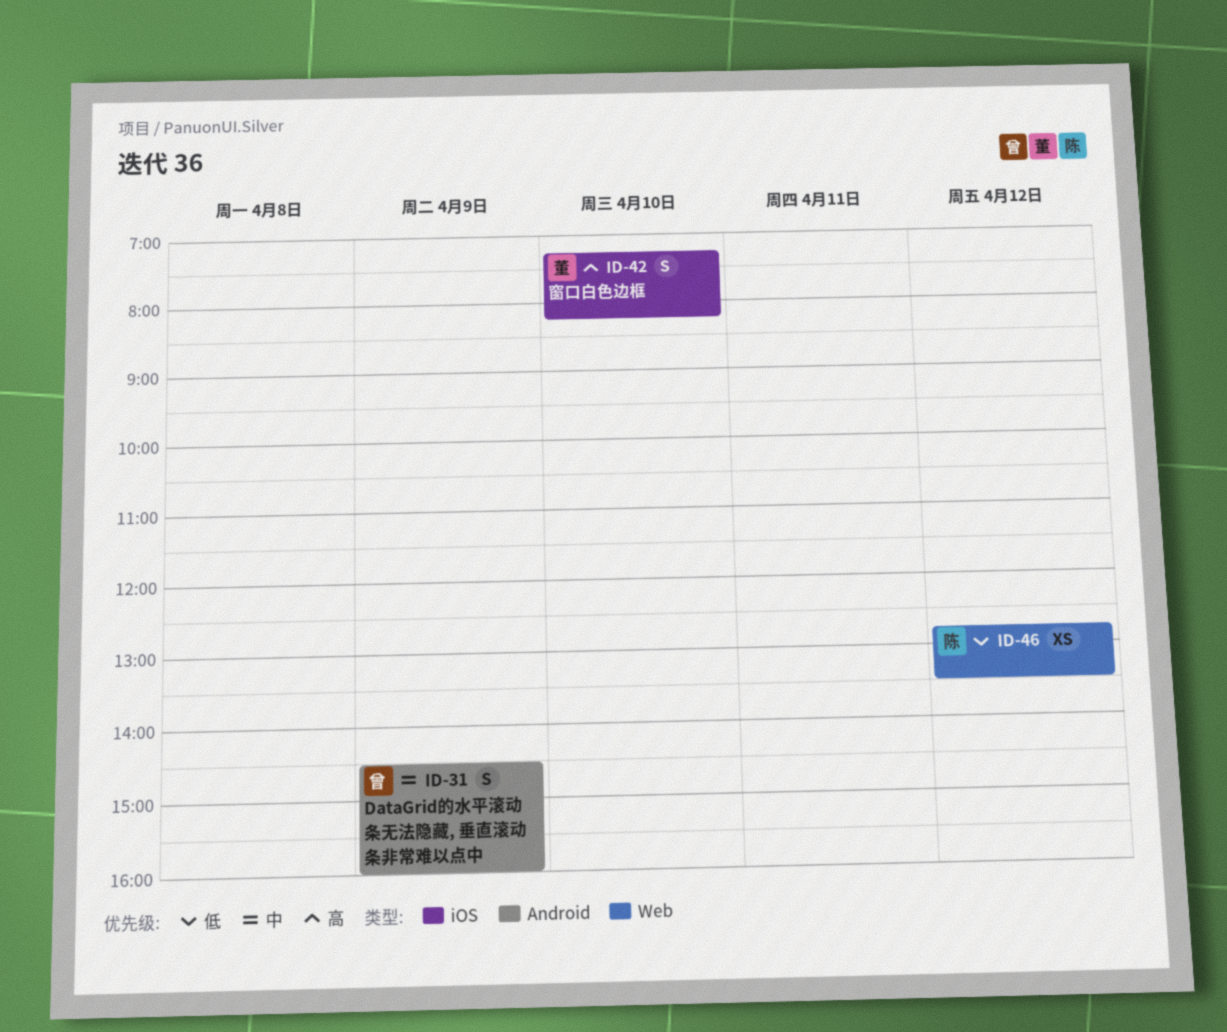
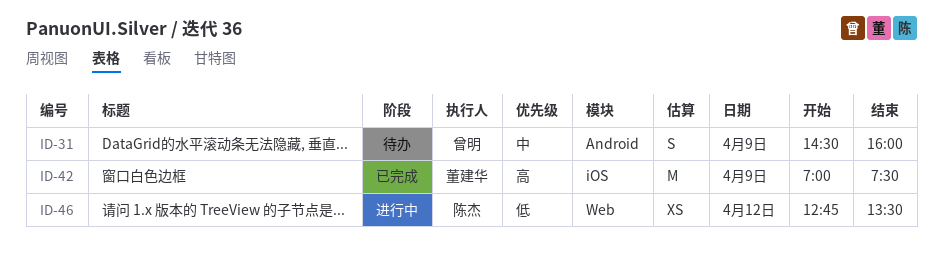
ID-42, estimate: S -> M
ID-42, day: Apr 10 -> Apr 9
ID-42, begins: 07:15 -> 07:00
ID-42, ends: 08:15 -> 07:30

